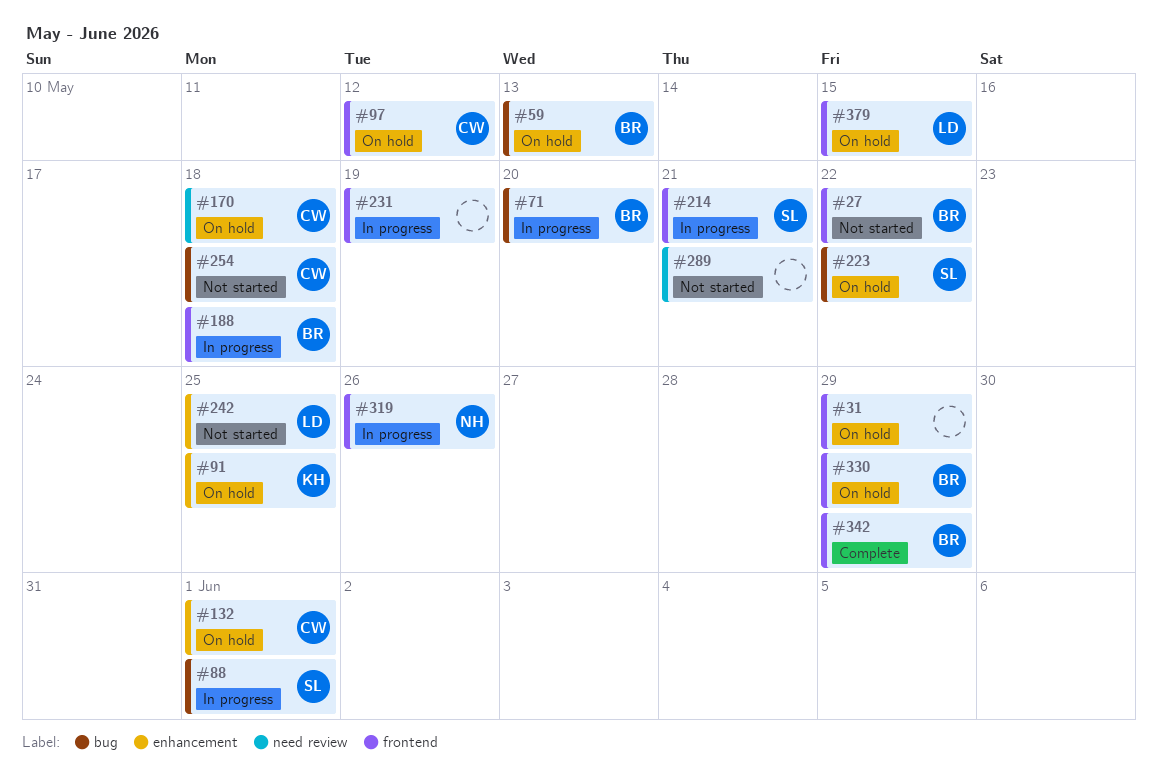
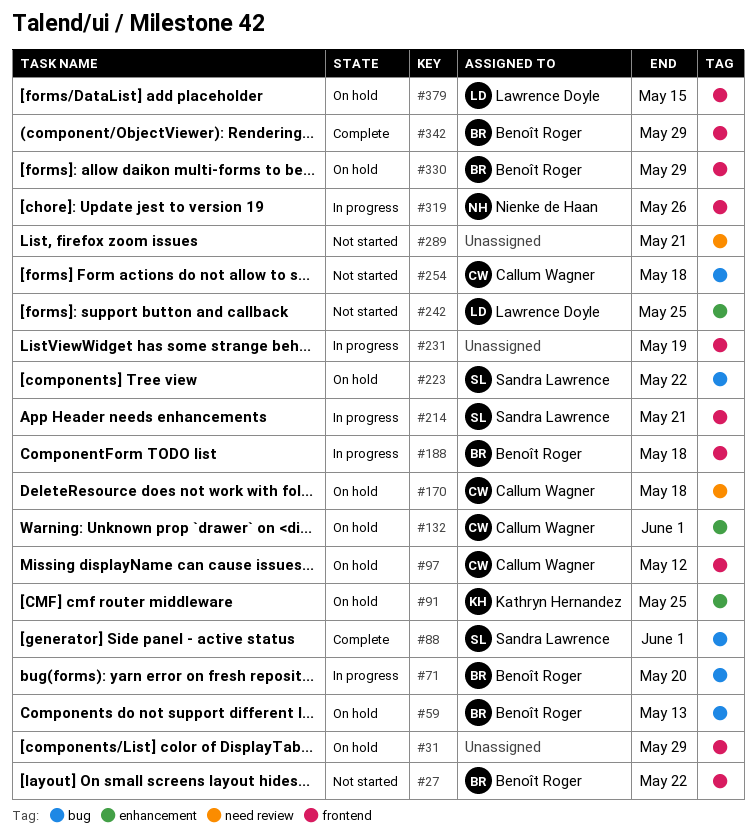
#88, status: In progress -> Complete

